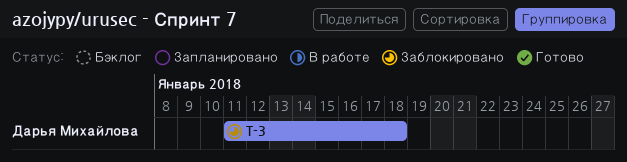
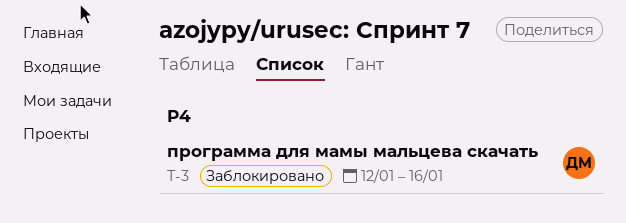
T-3, start: Jan 11 -> Jan 12
T-3, due: Jan 18 -> Jan 16

